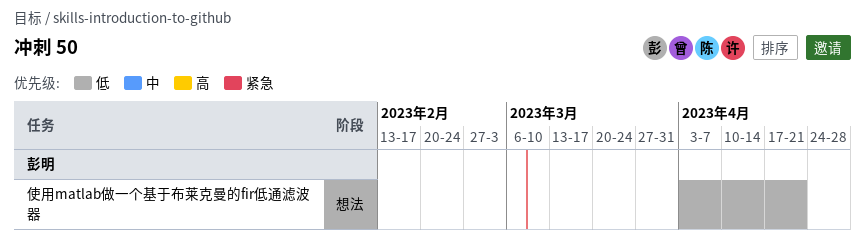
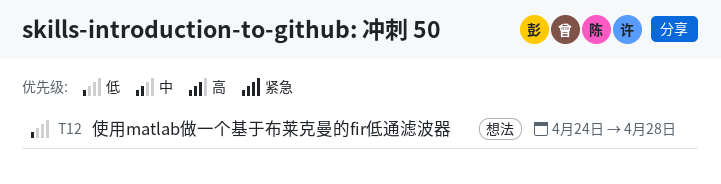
使用matlab做一个基于布莱克曼的fir低通滤波器, start: Apr 3 -> Apr 24
使用matlab做一个基于布莱克曼的fir低通滤波器, due: Apr 21 -> Apr 28

